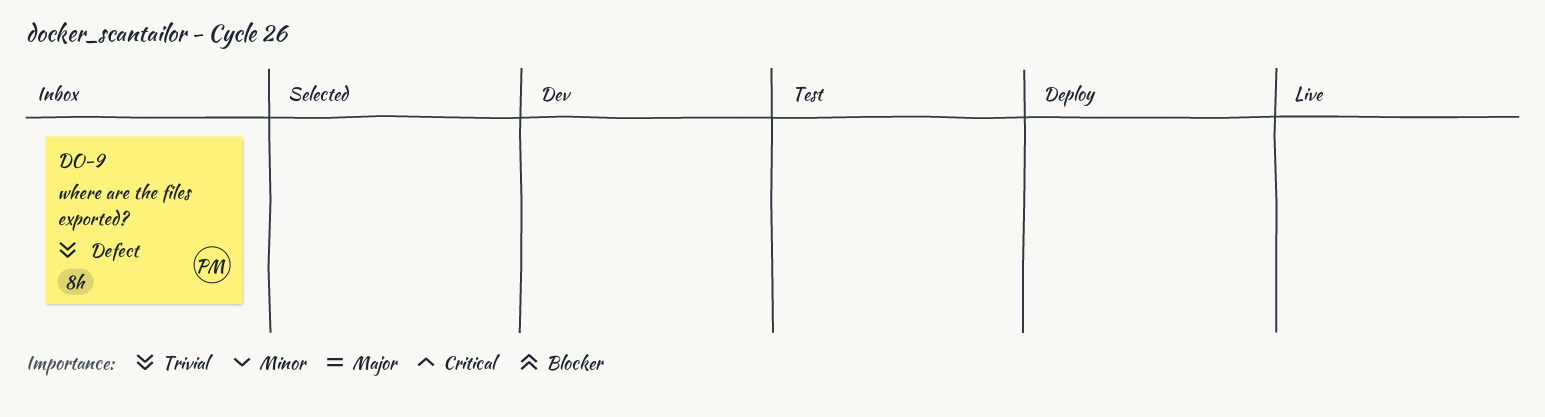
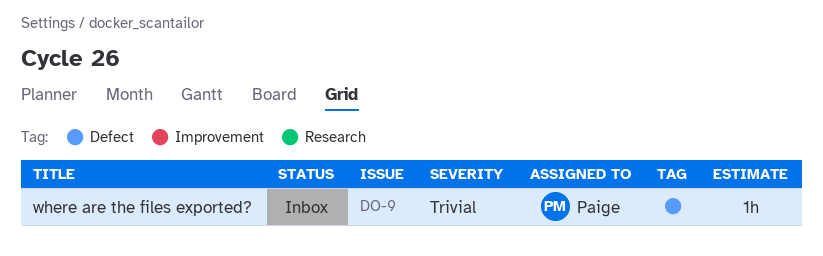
DO-9, estimate: 8h -> 1h

